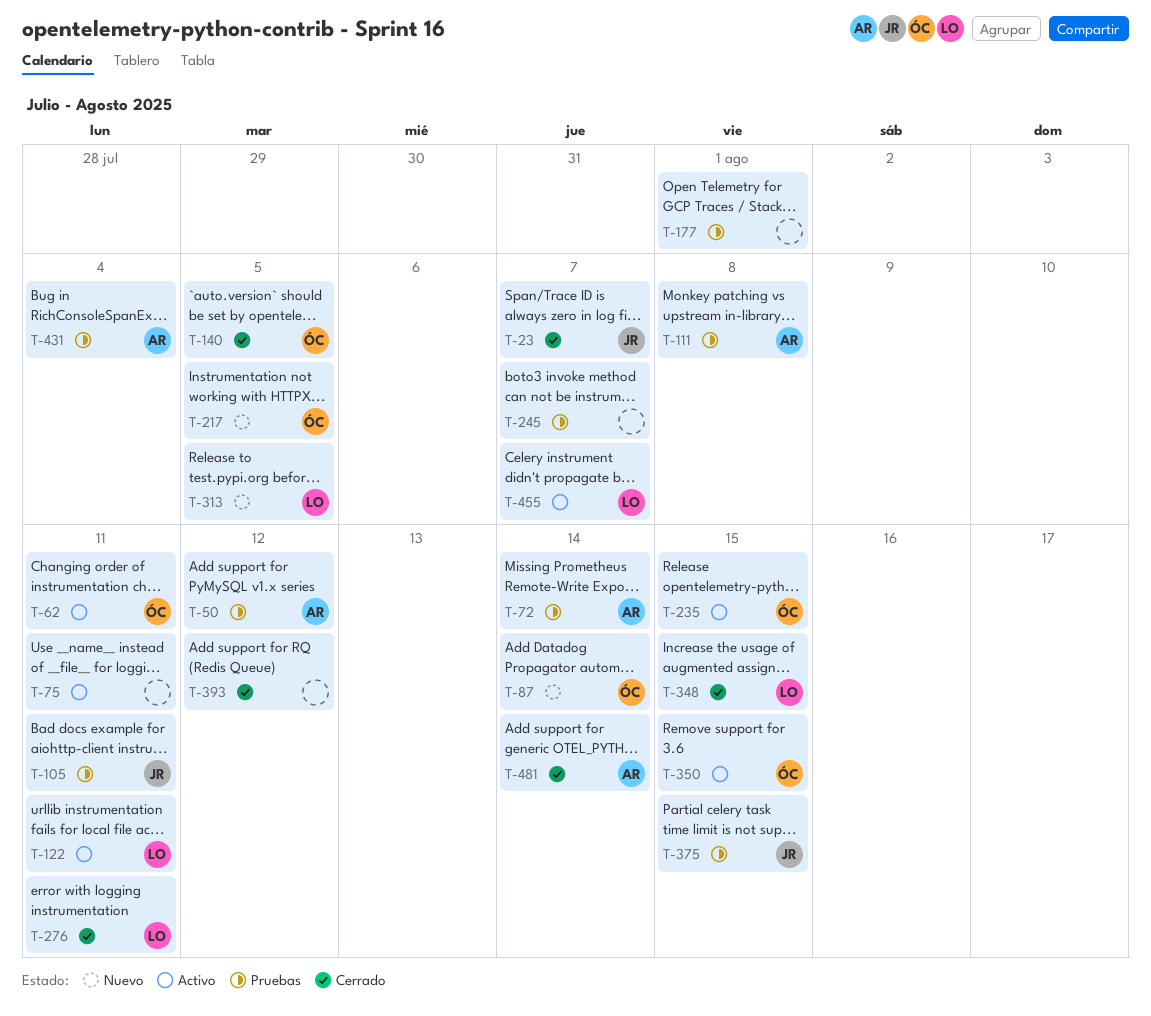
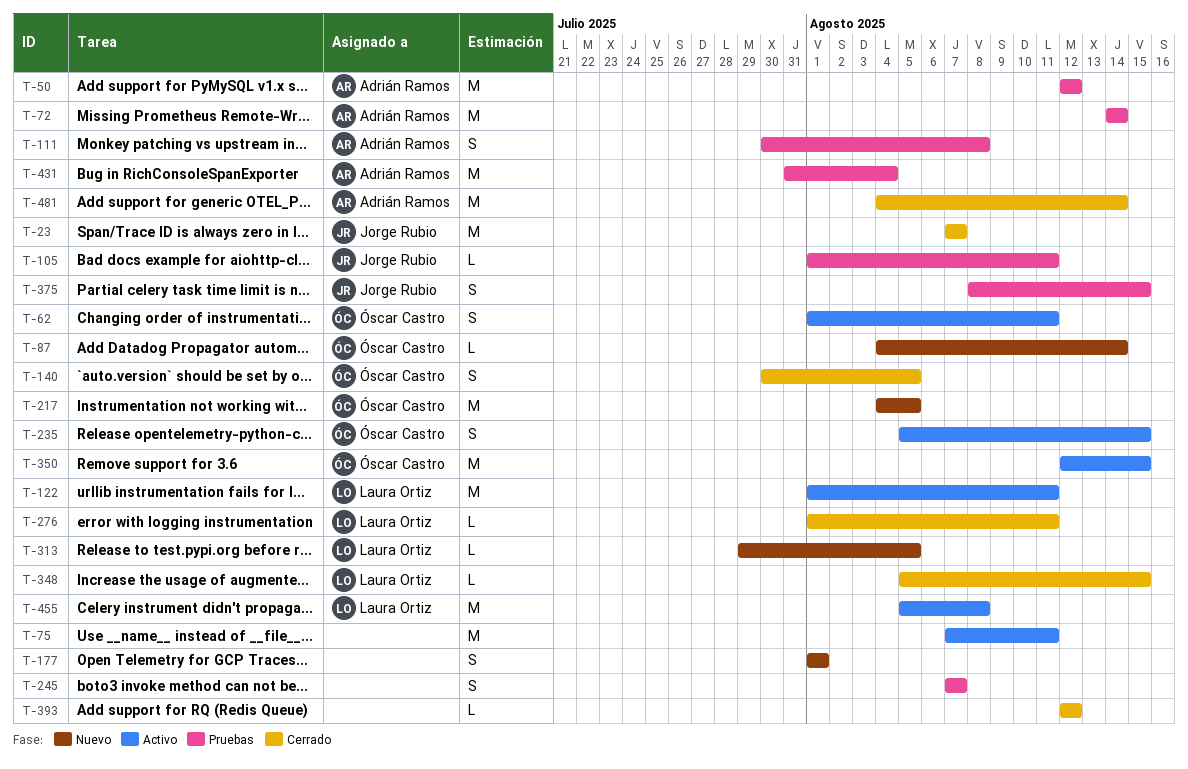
T-177, status: Pruebas -> Nuevo
T-455, due: Aug 7 -> Aug 8

